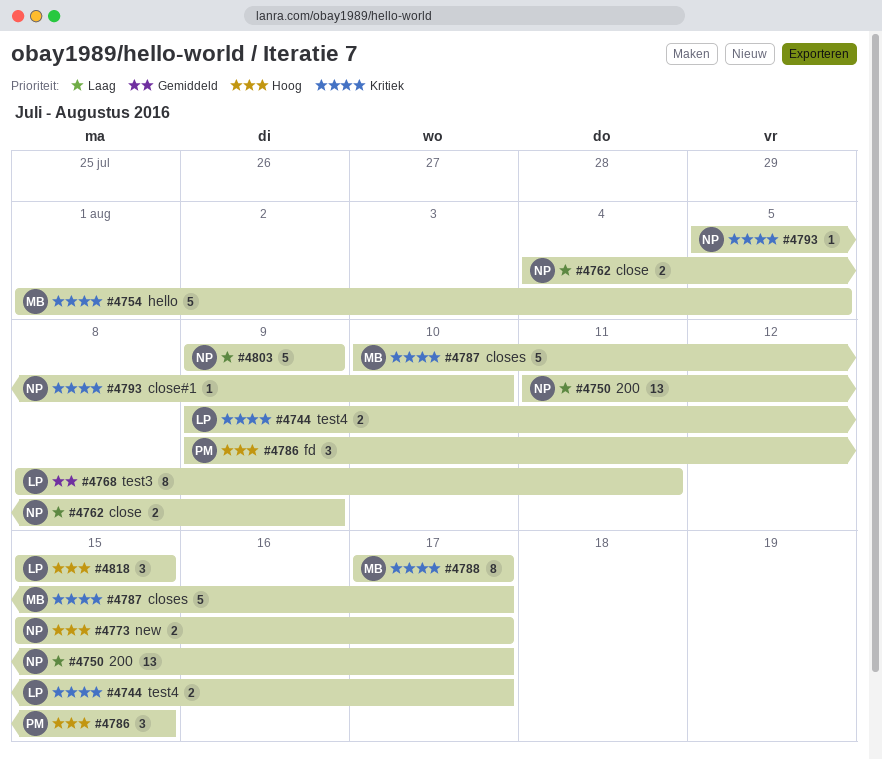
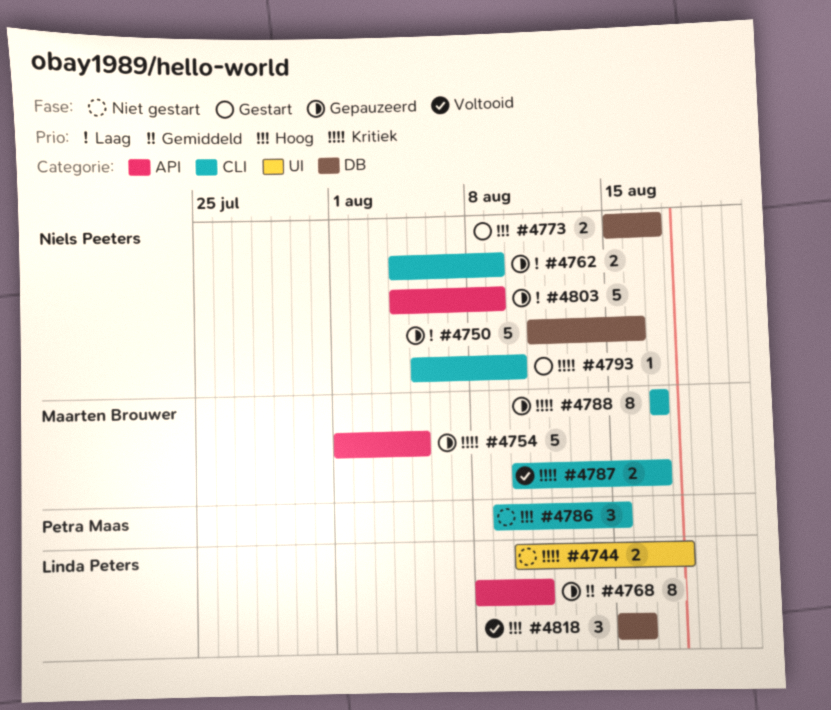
#4744, start: Aug 9 -> Aug 10
#4744, due: Aug 17 -> Aug 18
#4750, estimate: 13 -> 5
#4750, due: Aug 17 -> Aug 16
#4787, estimate: 5 -> 2
#4803, start: Aug 9 -> Aug 4
#4818, due: Aug 15 -> Aug 16

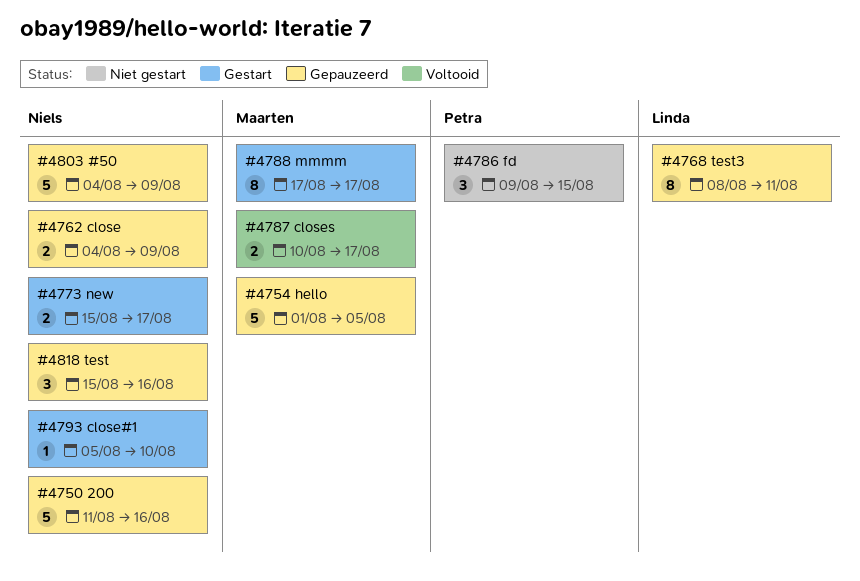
#4744: present -> none
#4788, status: Gepauzeerd -> Gestart
#4818, status: Voltooid -> Gepauzeerd
#4818, owner: Linda Peters -> Niels Peeters

